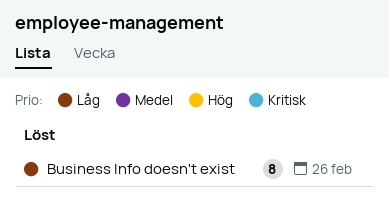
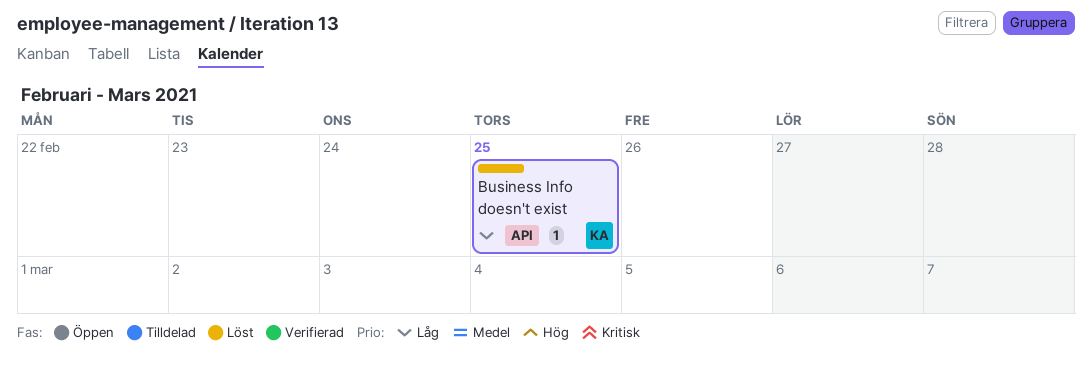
Business Info doesn't exist, estimate: 8 -> 1
Business Info doesn't exist, due: Feb 26 -> Feb 25

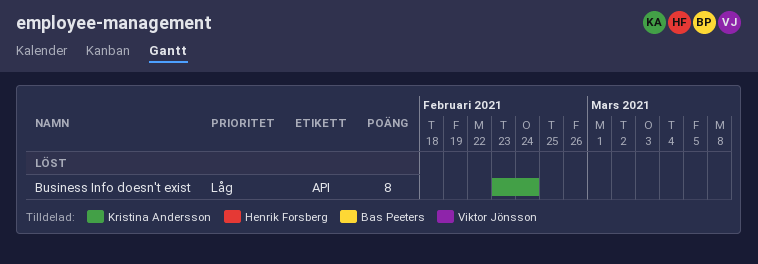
Business Info doesn't exist, estimate: 1 -> 8
Business Info doesn't exist, due: Feb 25 -> Feb 24

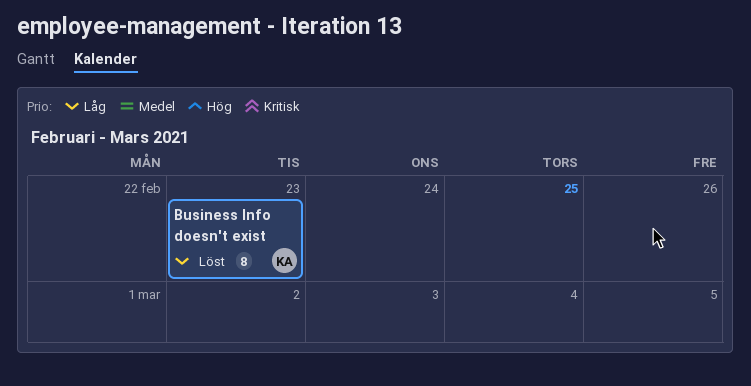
Business Info doesn't exist, due: Feb 24 -> Feb 23

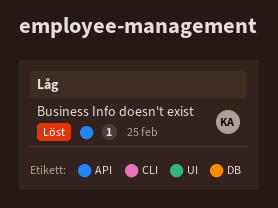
Business Info doesn't exist, estimate: 8 -> 1
Business Info doesn't exist, due: Feb 23 -> Feb 25

